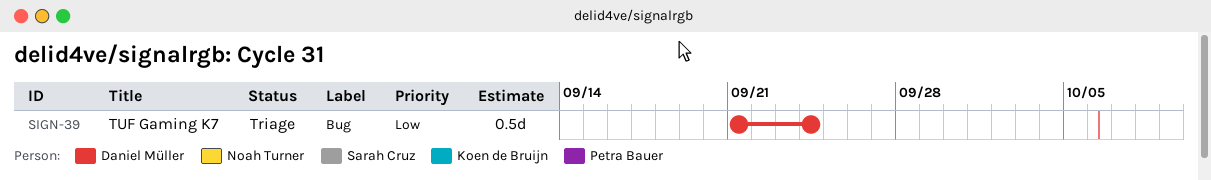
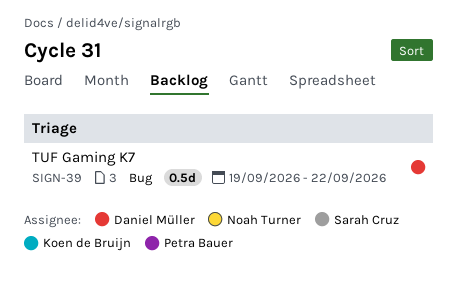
SIGN-39, start: Sep 21 -> Sep 19
SIGN-39, due: Sep 24 -> Sep 22

